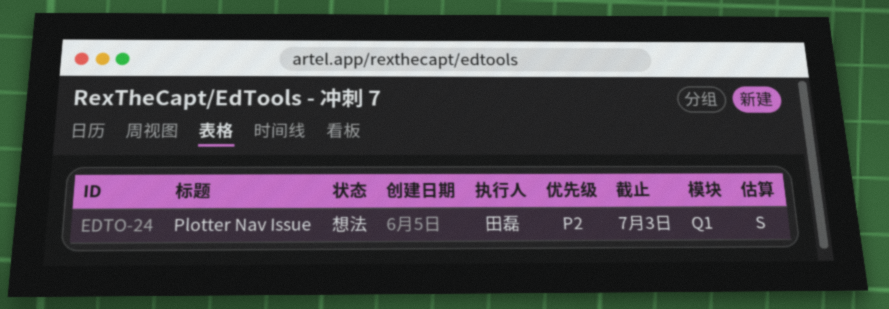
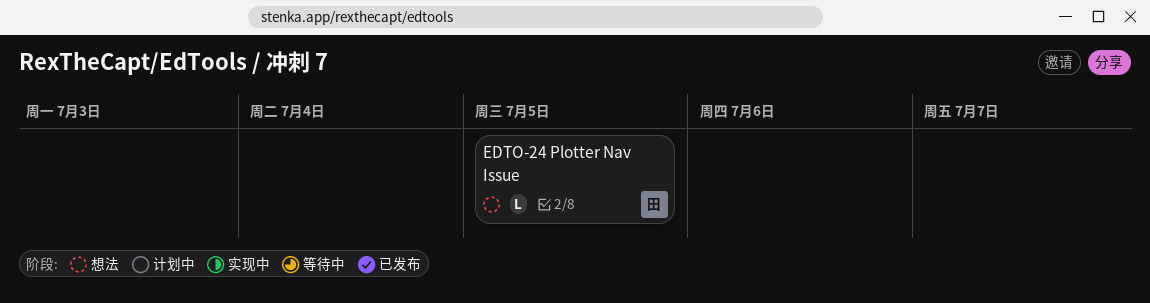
EDTO-24, estimate: S -> L
EDTO-24, due: Jul 3 -> Jul 5

